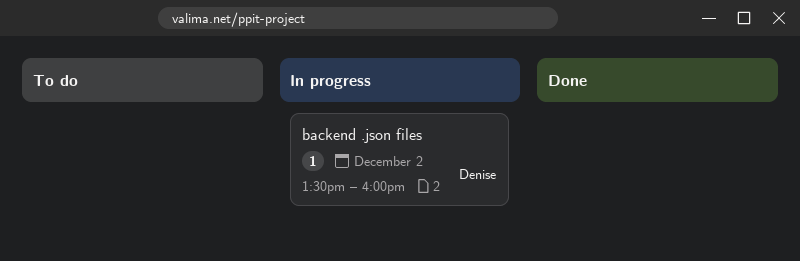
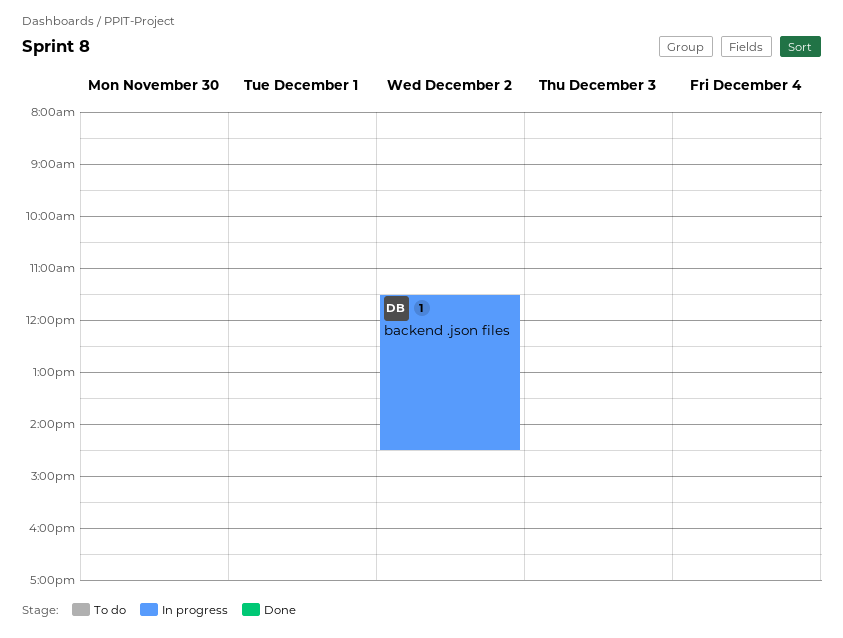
backend .json files, begins: 13:30 -> 11:30
backend .json files, ends: 16:00 -> 14:30

